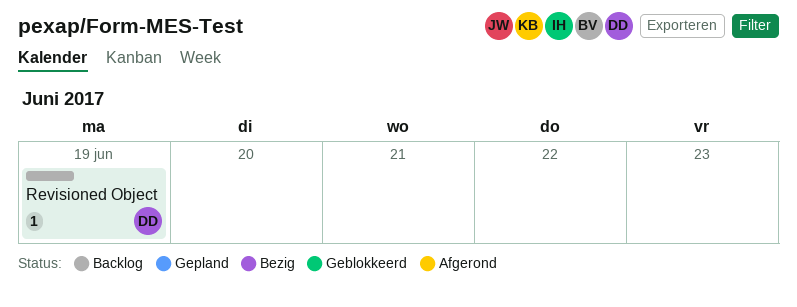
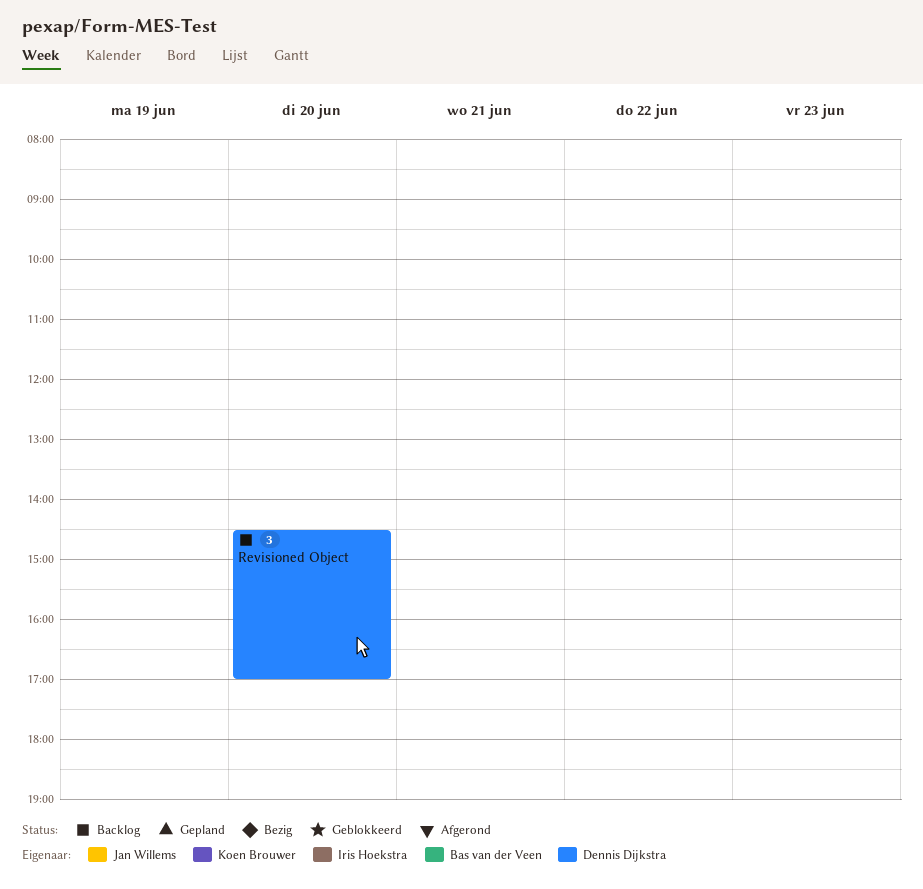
Revisioned Object, estimate: 1 -> 3
Revisioned Object, day: Jun 19 -> Jun 20

